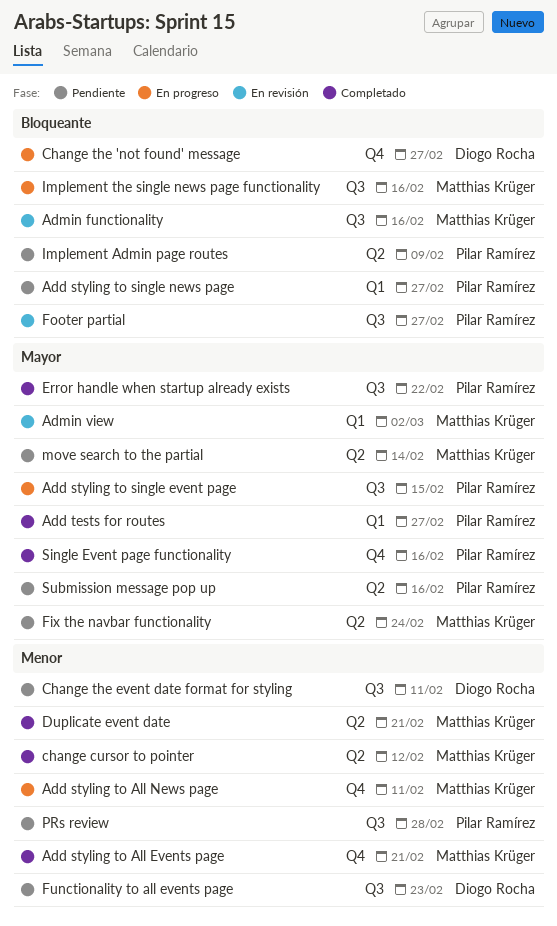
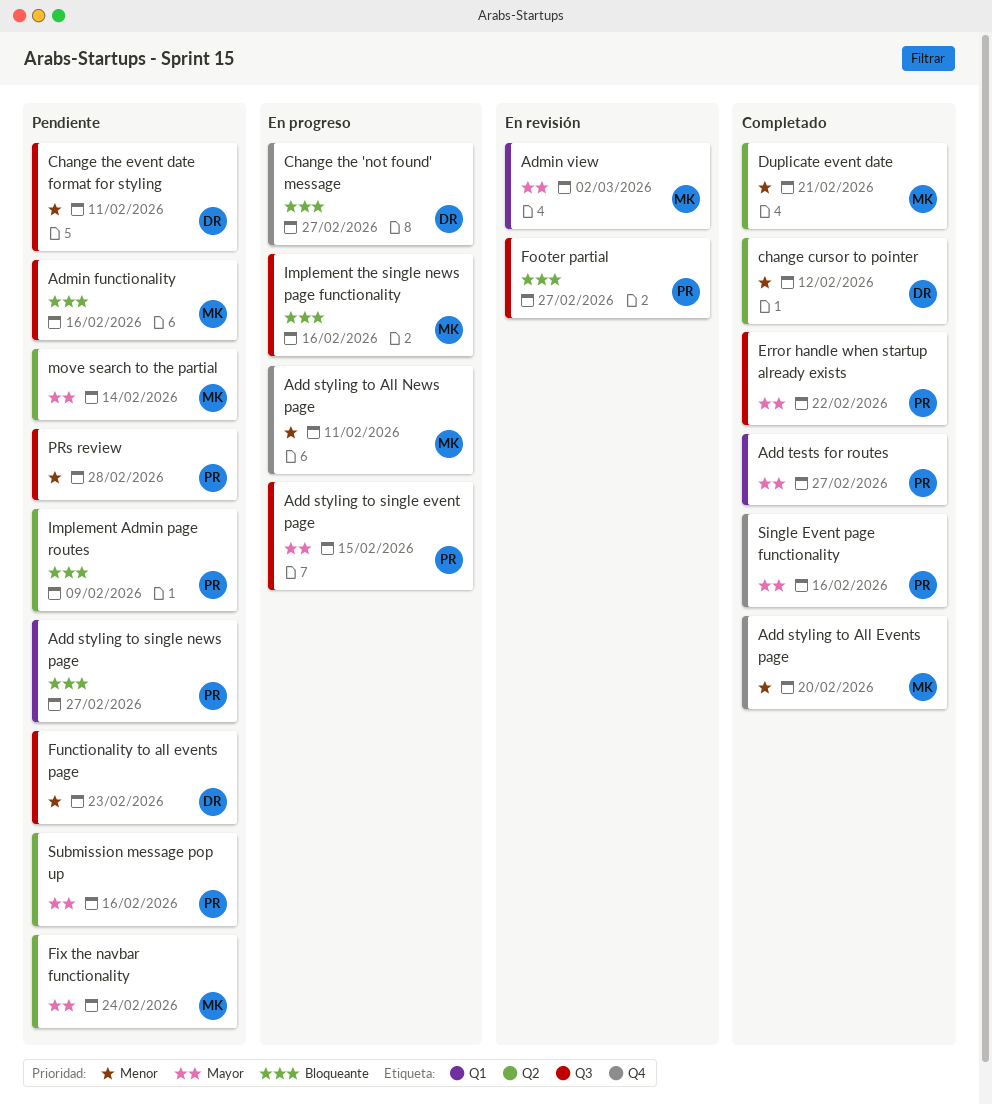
Add styling to All Events page, due: Feb 21 -> Feb 20
Admin functionality, status: En revisión -> Pendiente
change cursor to pointer, owner: Matthias Krüger -> Diogo Rocha

